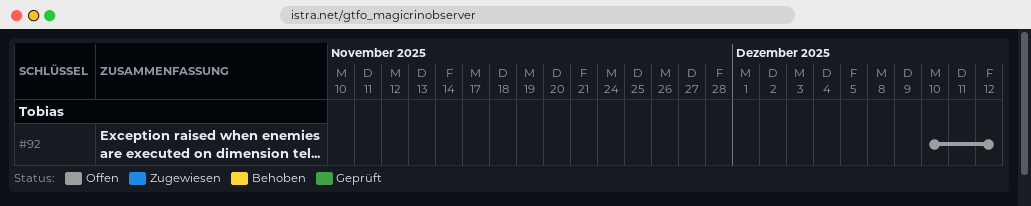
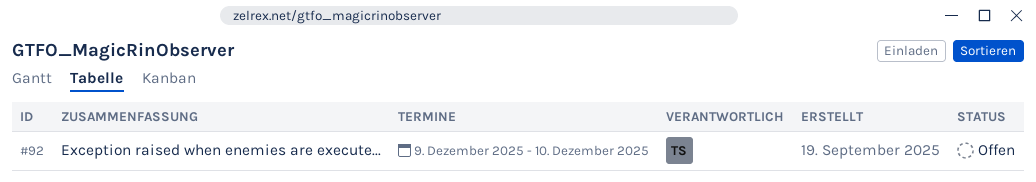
#92, start: Dec 10 -> Dec 9
#92, due: Dec 12 -> Dec 10

